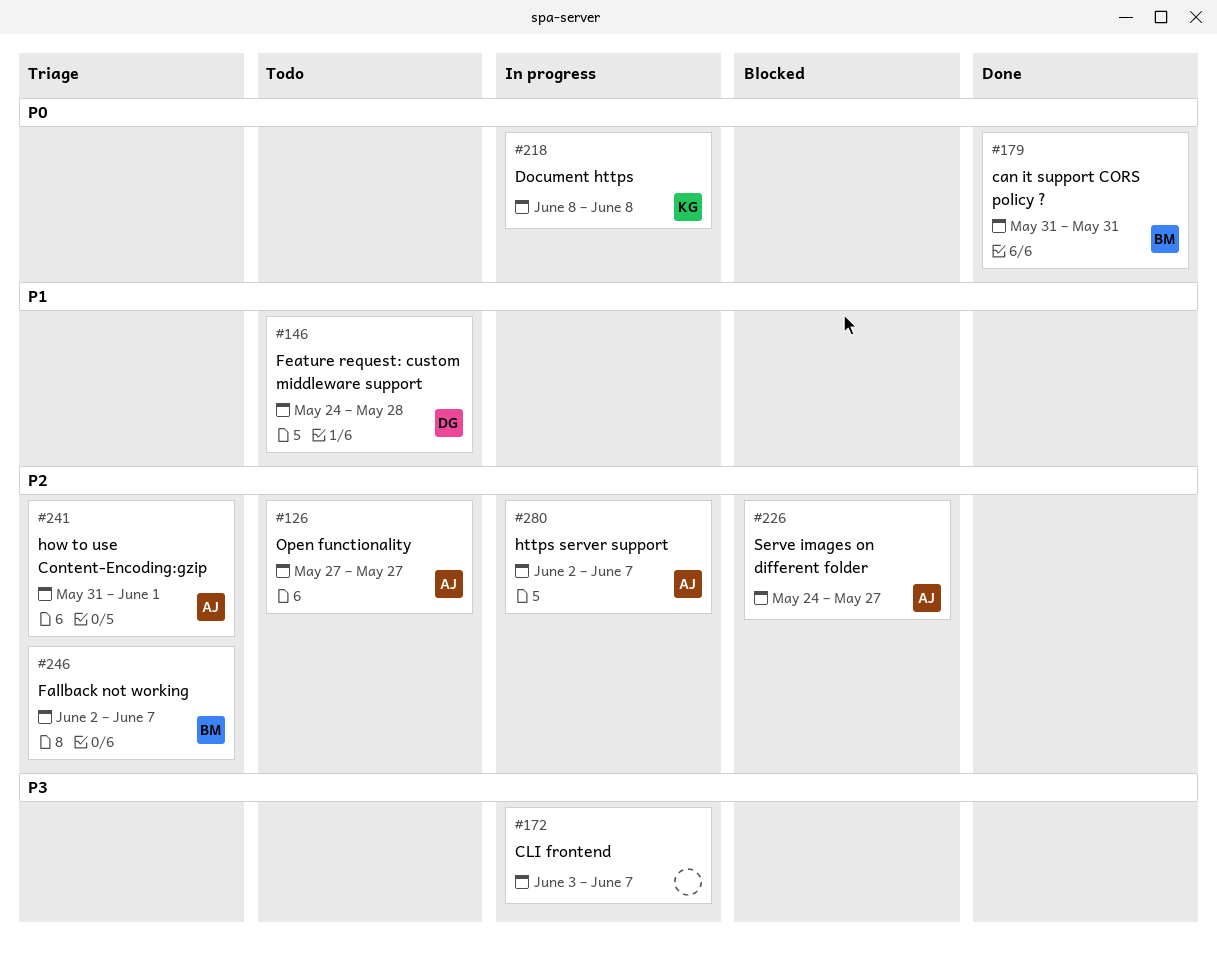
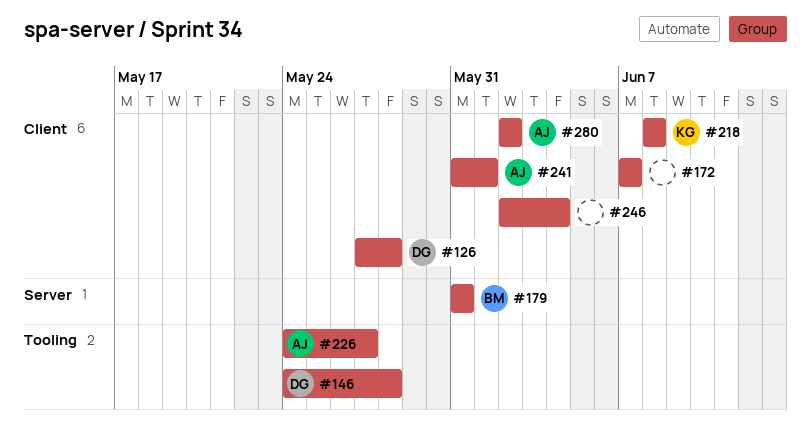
#126, owner: AJ -> DG
#126, due: May 27 -> May 28
#172, start: Jun 3 -> Jun 7
#246, owner: BM -> none
#246, due: Jun 7 -> Jun 4
#280, due: Jun 7 -> Jun 2

